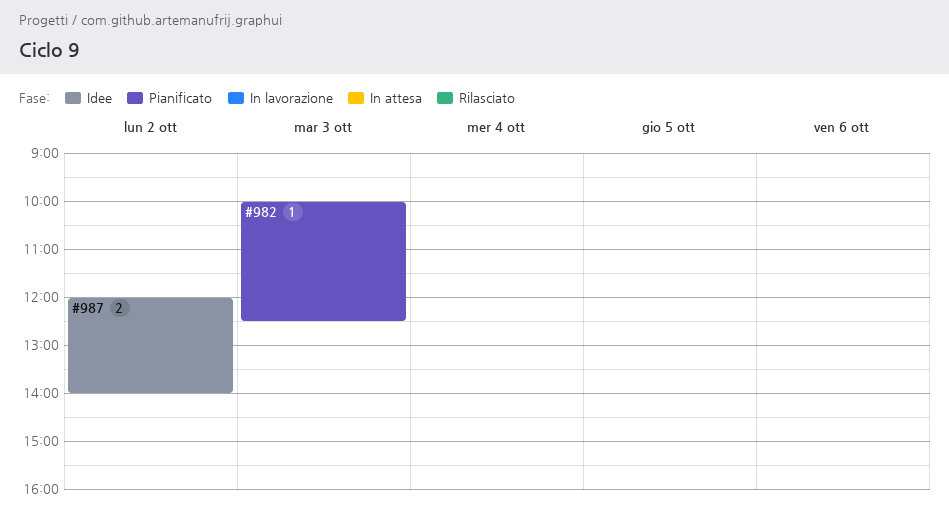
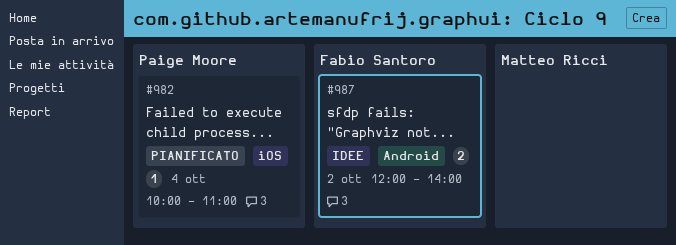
#982, day: Oct 3 -> Oct 4
#982, ends: 12:30 -> 11:00

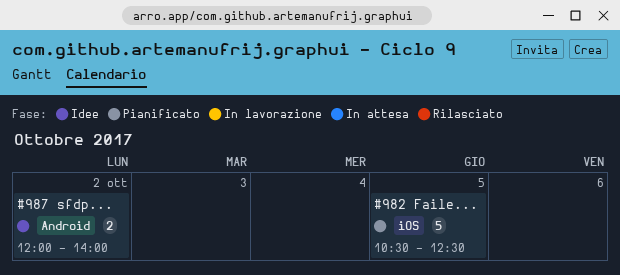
#982, estimate: 1 -> 5
#982, day: Oct 4 -> Oct 5
#982, begins: 10:00 -> 10:30
#982, ends: 11:00 -> 12:30

